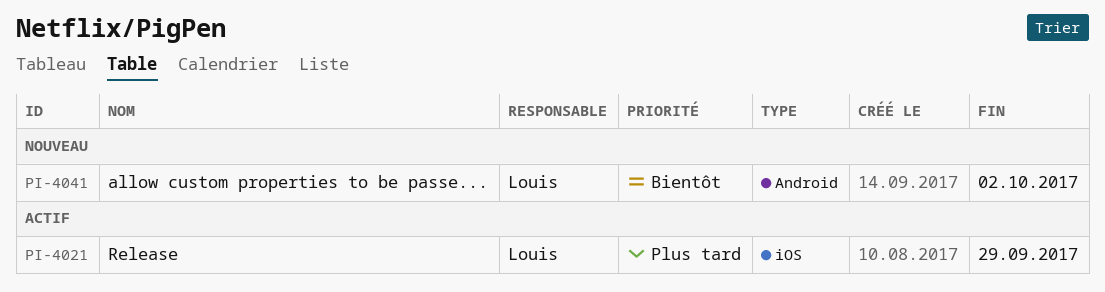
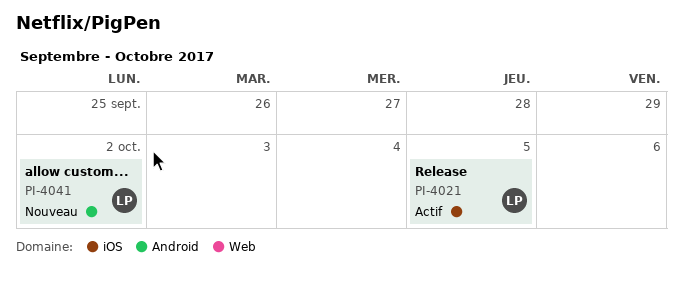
PI-4021, due: Sep 29 -> Oct 5

